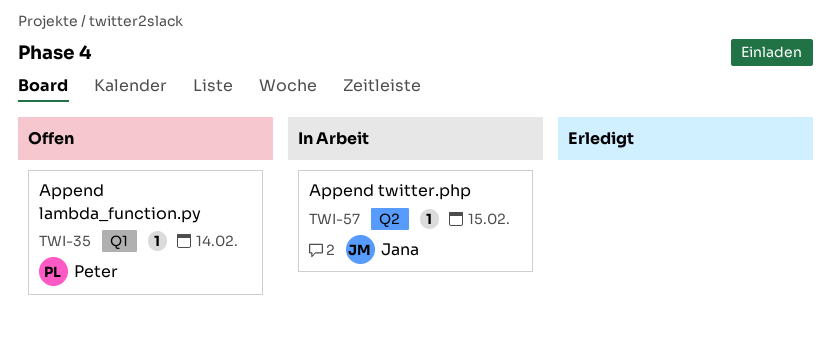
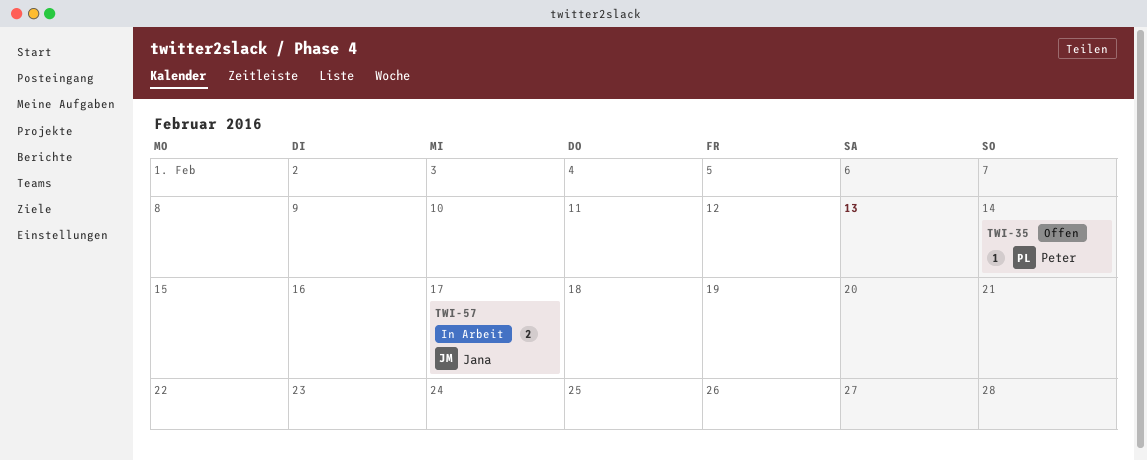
TWI-57, estimate: 1 -> 2
TWI-57, due: Feb 15 -> Feb 17

